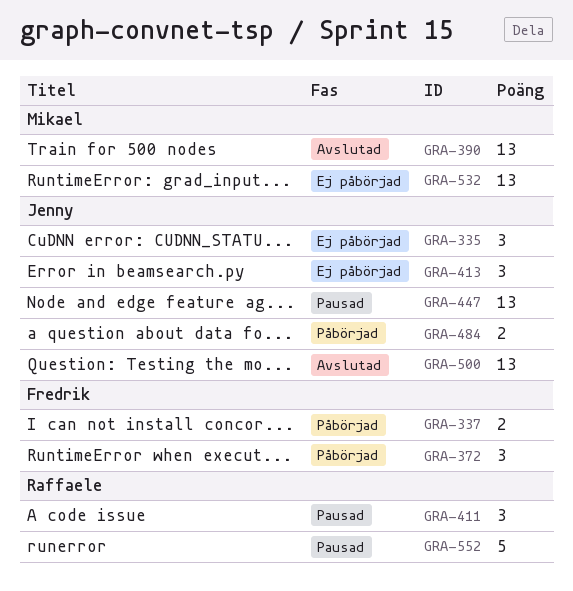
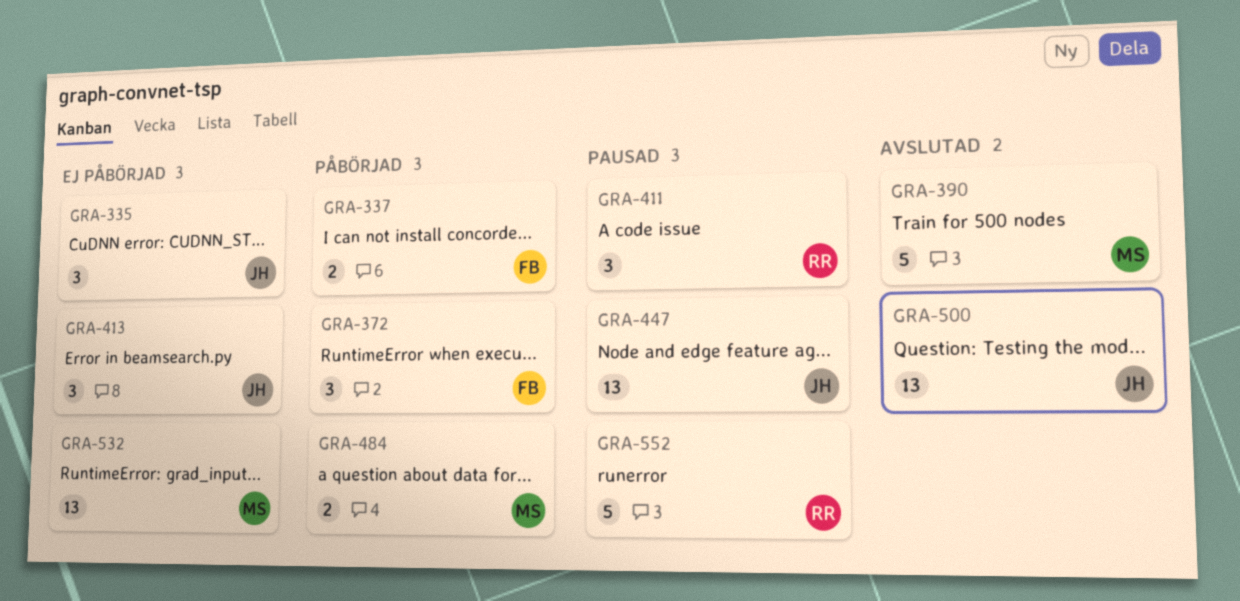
GRA-390, estimate: 13 -> 5
GRA-484, owner: Jenny -> Mikael

